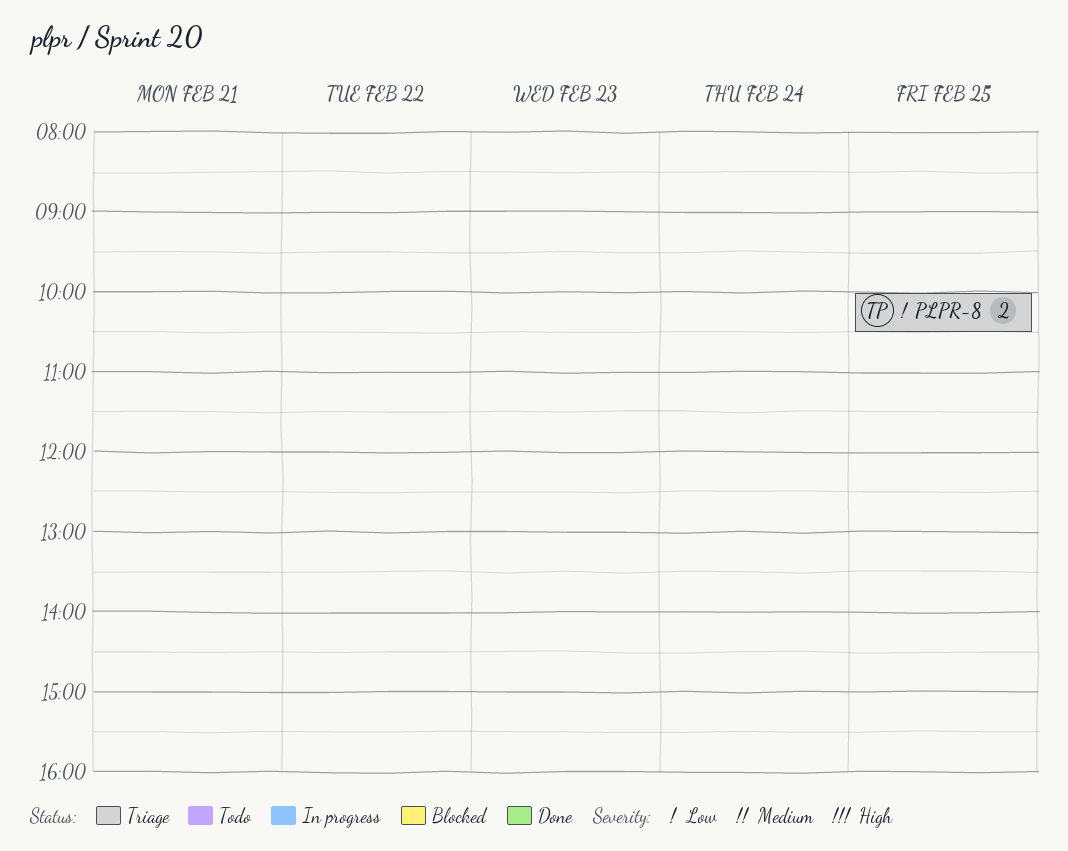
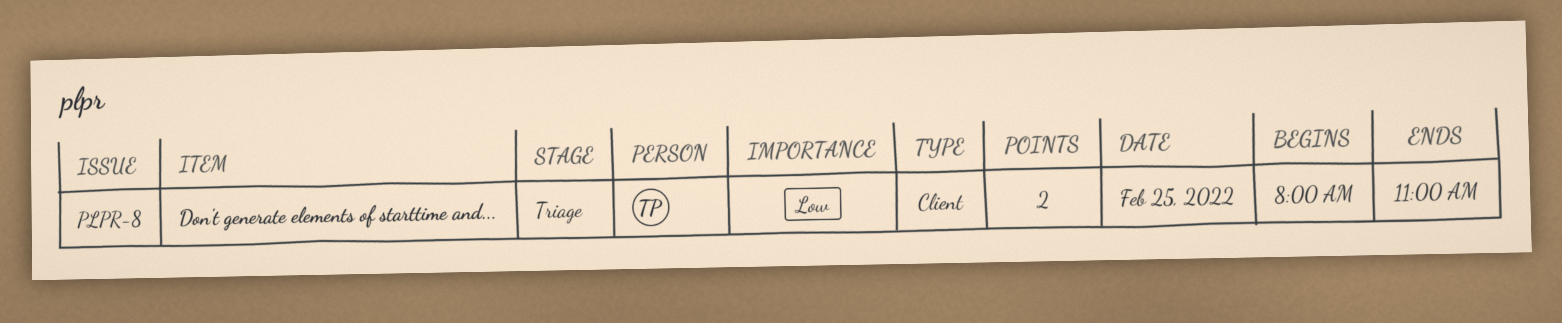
PLPR-8, begins: 10:00 -> 08:00
PLPR-8, ends: 10:30 -> 11:00

